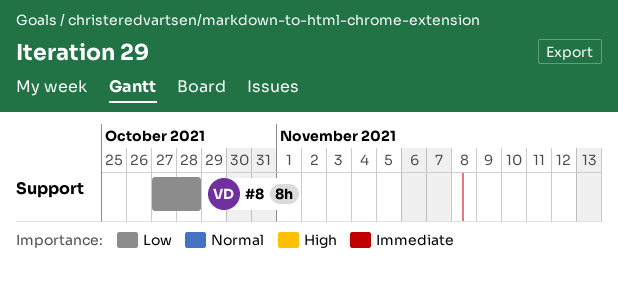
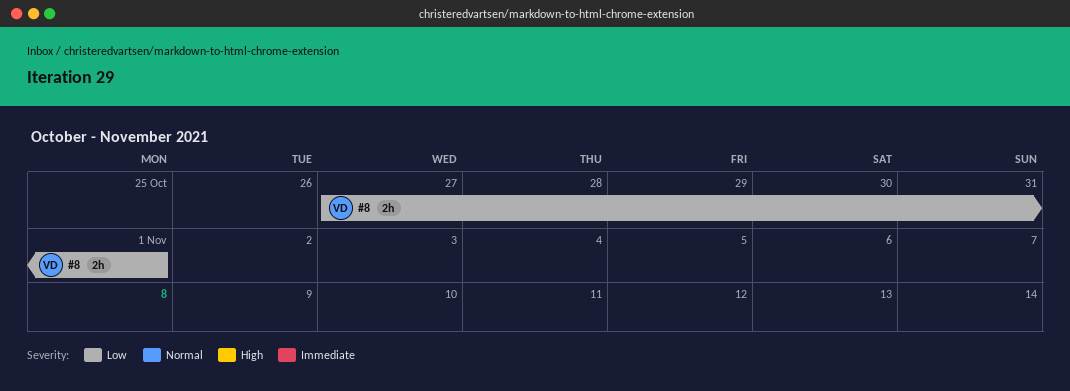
#8, estimate: 8h -> 2h
#8, due: Oct 28 -> Nov 1

